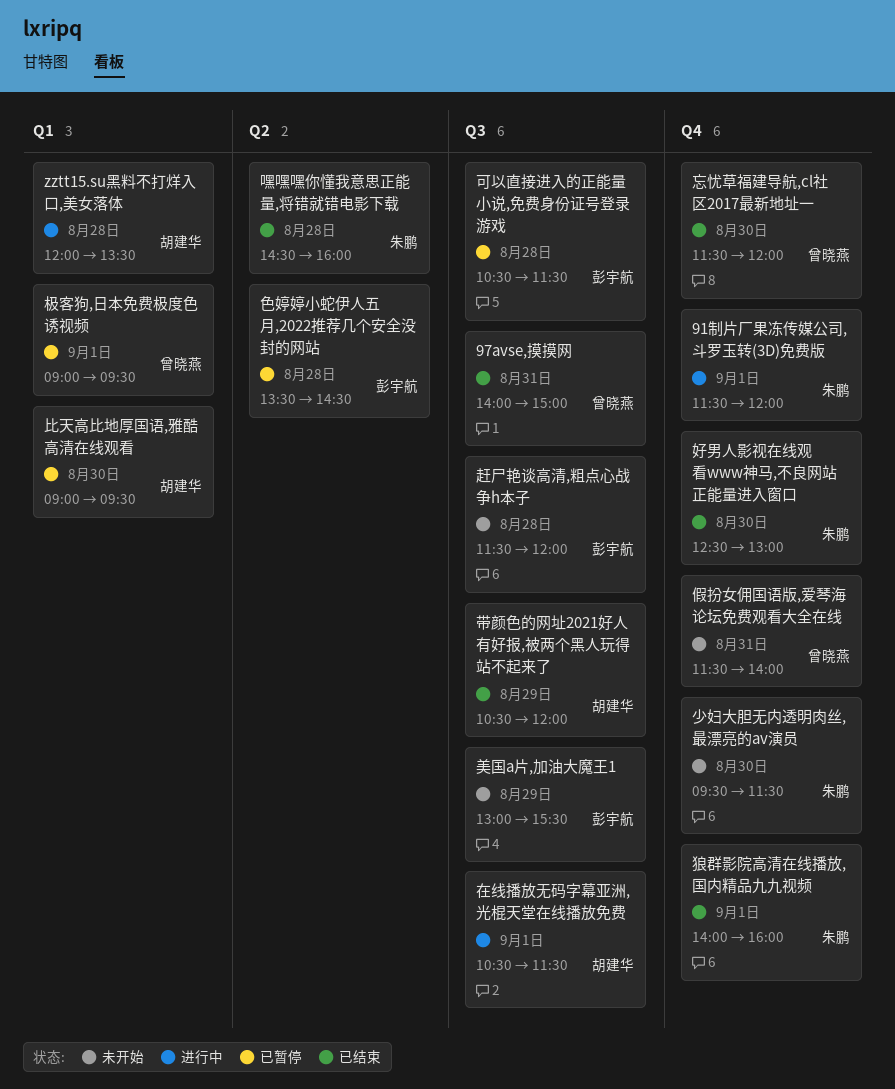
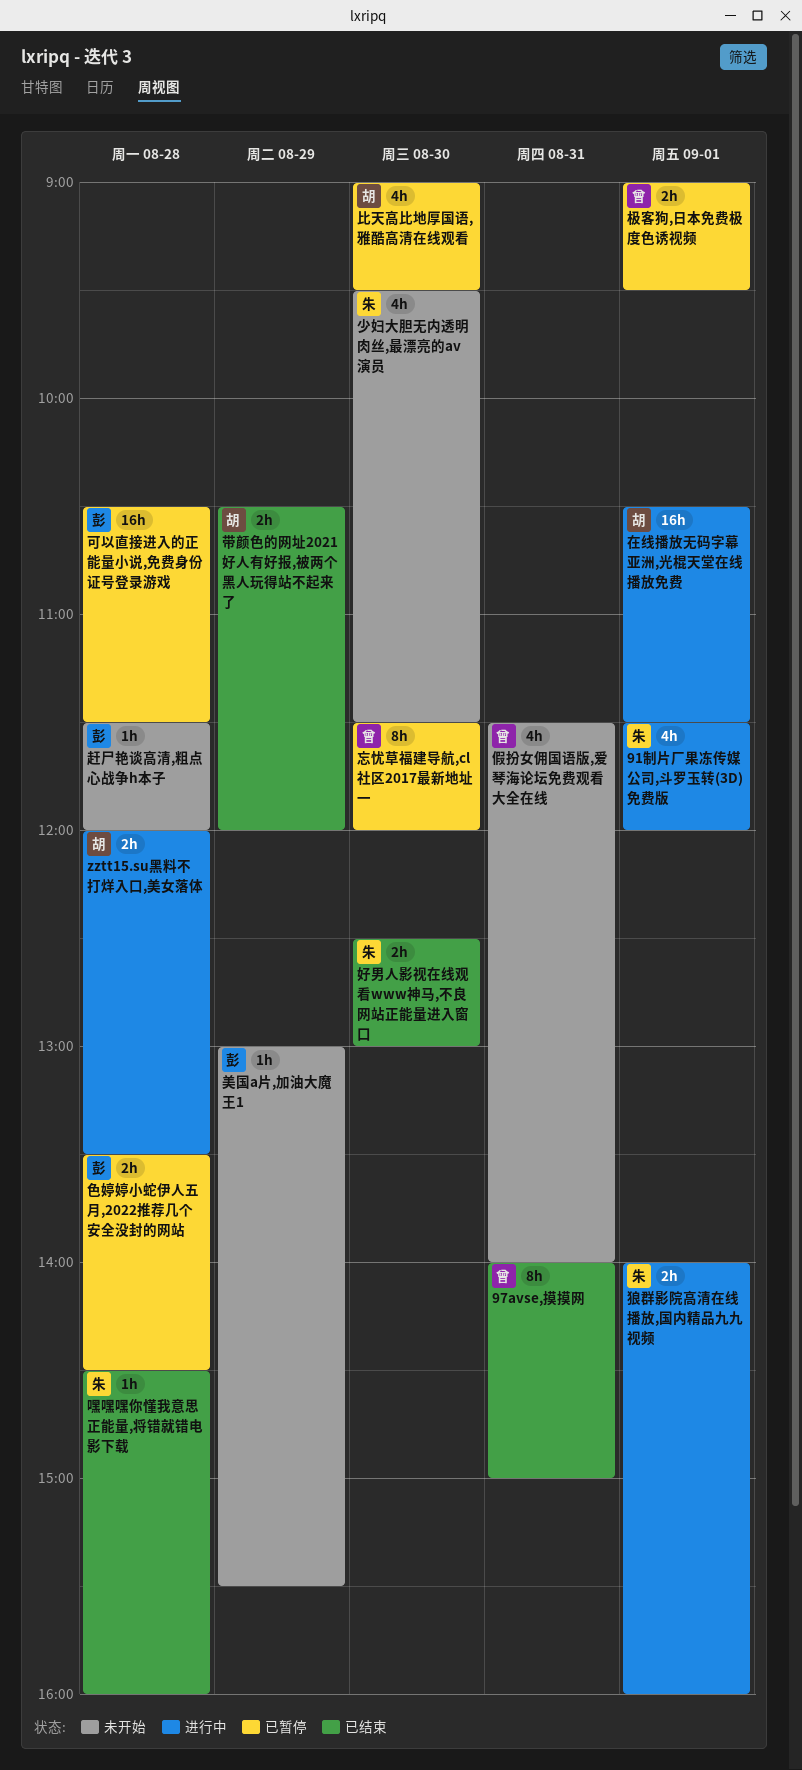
忘忧草福建导航,cl社区2017最新地址一, status: 已结束 -> 已暂停
狼群影院高清在线播放,国内精品九九视频, status: 已结束 -> 进行中

